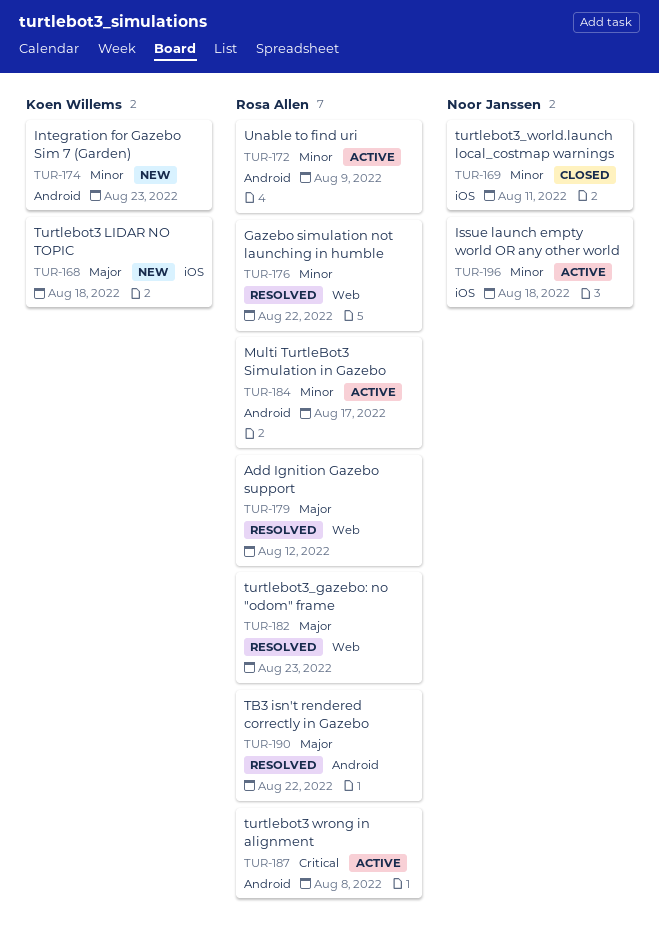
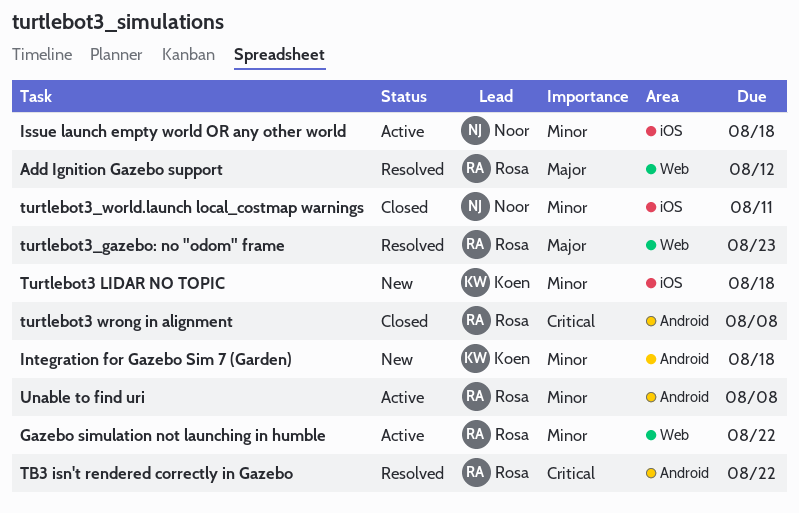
Gazebo simulation not launching in humble, status: Resolved -> Active
Integration for Gazebo Sim 7 (Garden), due: Aug 23 -> Aug 18
Multi TurtleBot3 Simulation in Gazebo: present -> none
TB3 isn't rendered correctly in Gazebo, priority: Major -> Critical
Turtlebot3 LIDAR NO TOPIC, priority: Major -> Minor
turtlebot3 wrong in alignment, status: Active -> Closed
Unable to find uri, due: Aug 9 -> Aug 8

